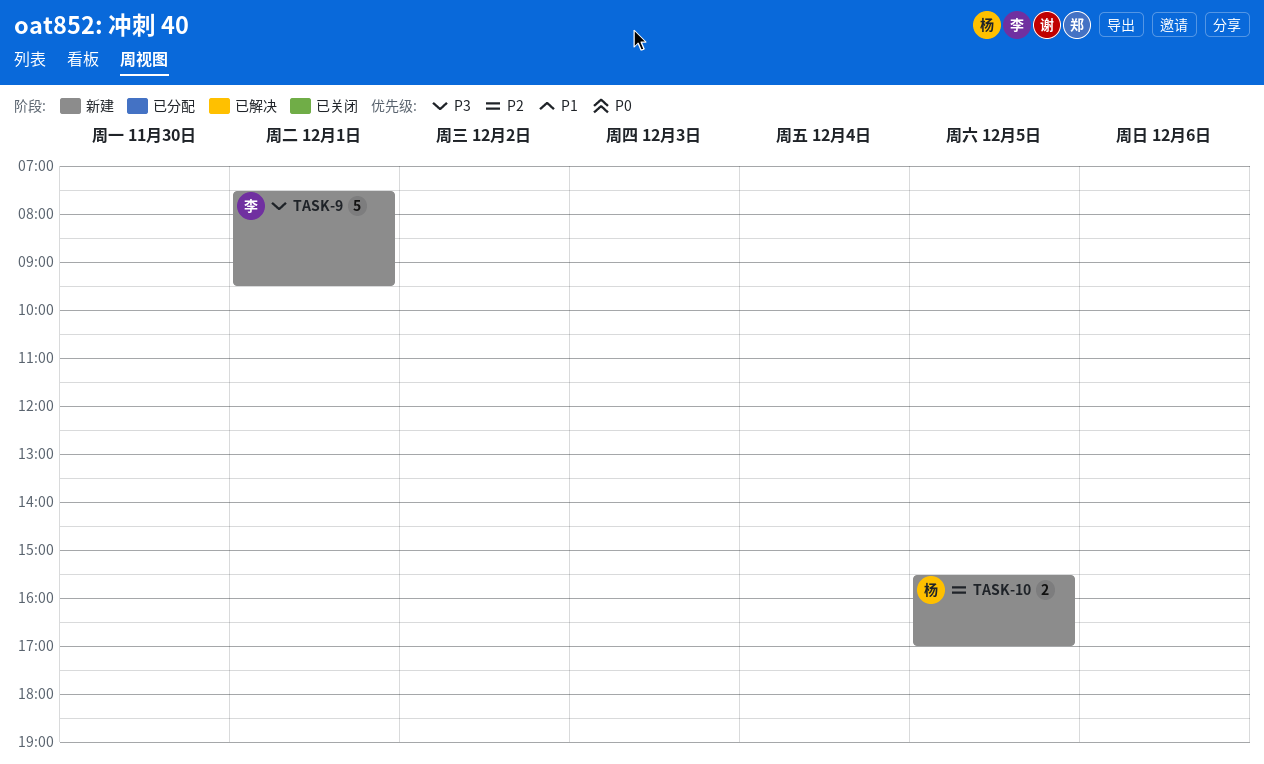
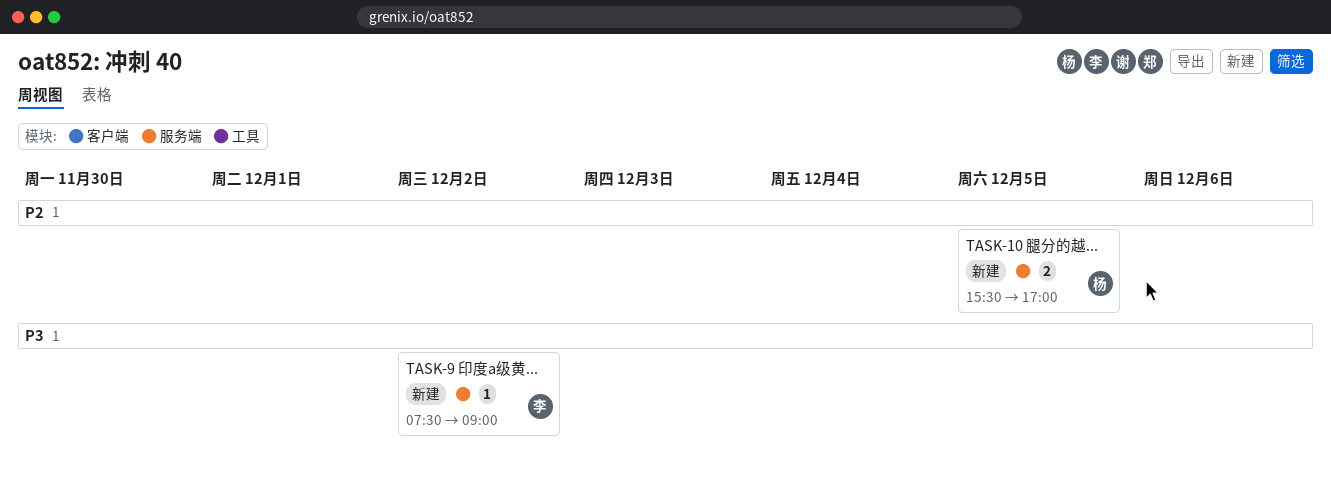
TASK-9, estimate: 5 -> 1
TASK-9, day: Dec 1 -> Dec 2
TASK-9, ends: 09:30 -> 09:00

